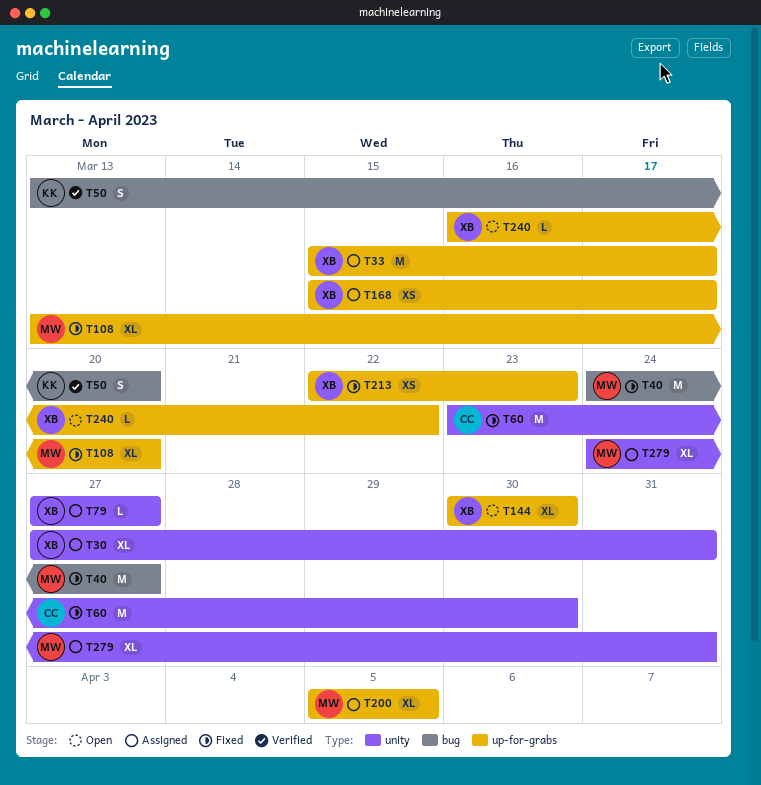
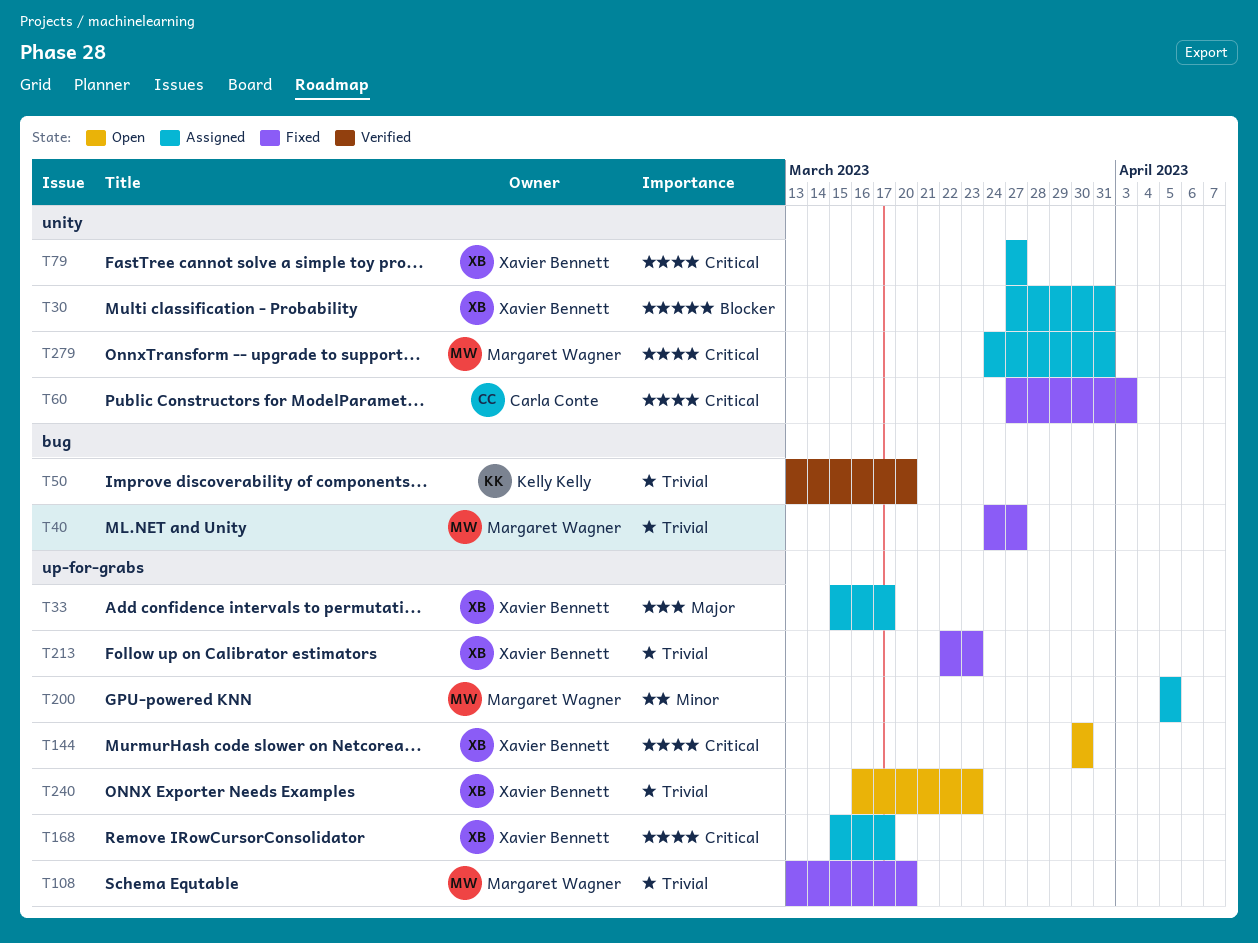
T60, start: Mar 23 -> Mar 27
T60, due: Mar 30 -> Apr 3
T240, due: Mar 22 -> Mar 23

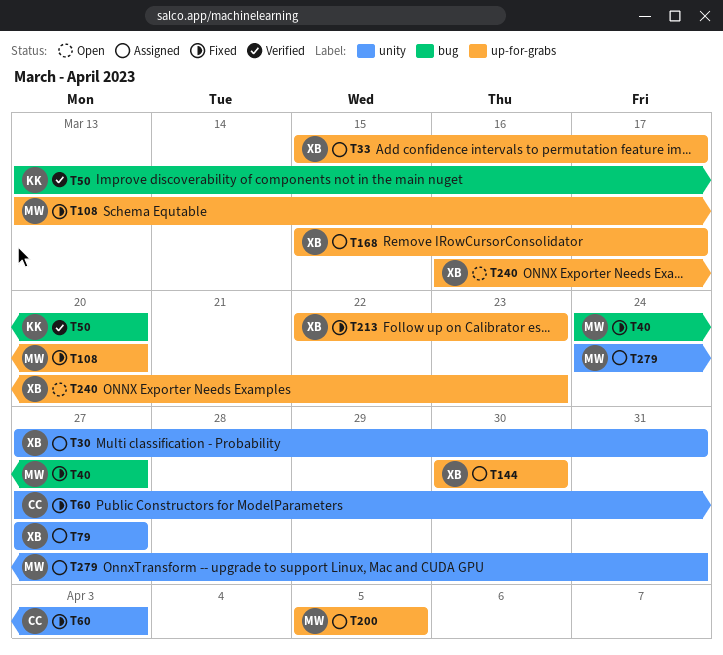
T144, status: Open -> Assigned

